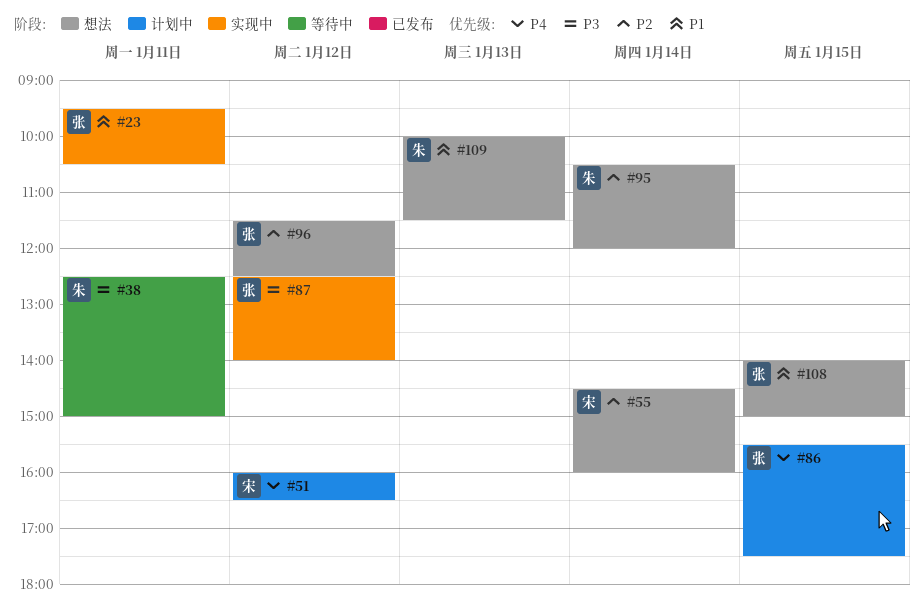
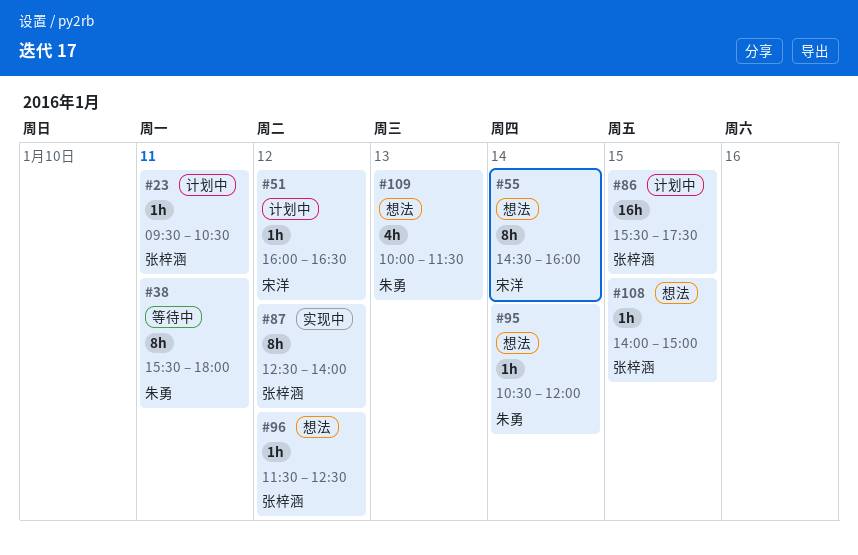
#23, status: 实现中 -> 计划中
#38, begins: 12:30 -> 15:30
#38, ends: 15:00 -> 18:00

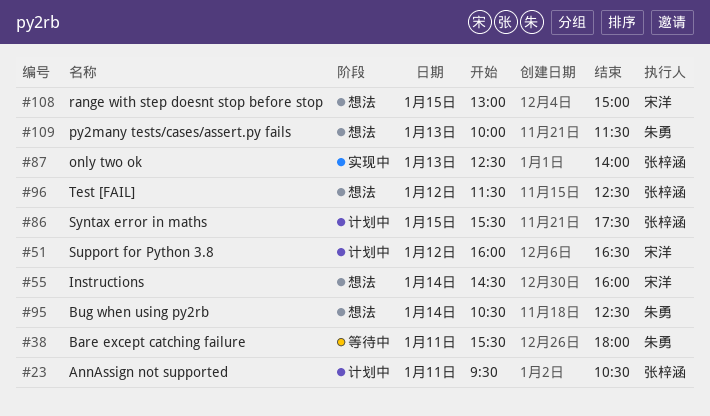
#87, day: Jan 12 -> Jan 13
#95, ends: 12:00 -> 12:30
#108, owner: 张梓涵 -> 宋洋
#108, begins: 14:00 -> 13:00

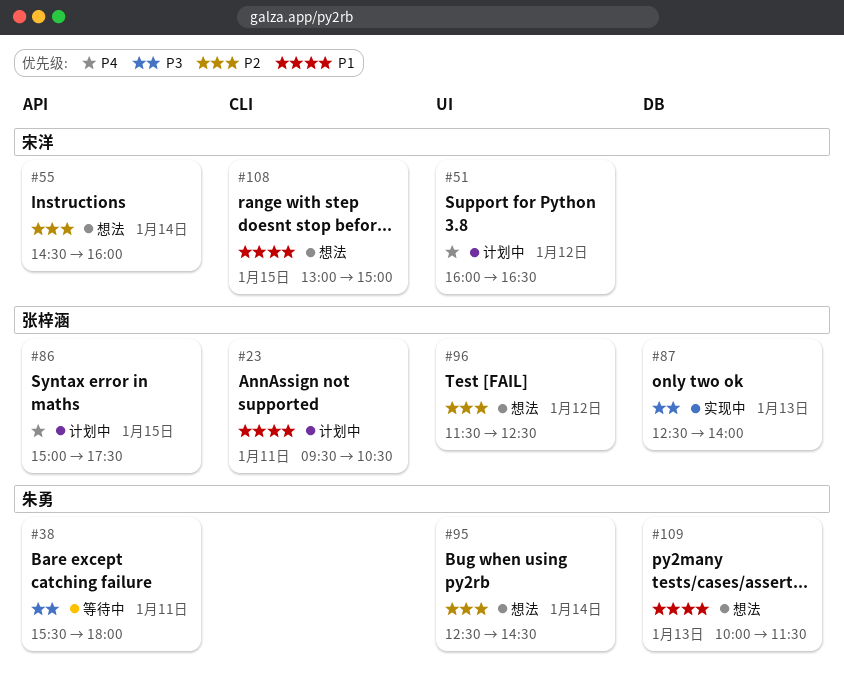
#86, begins: 15:30 -> 15:00
#95, begins: 10:30 -> 12:30
#95, ends: 12:30 -> 14:30

